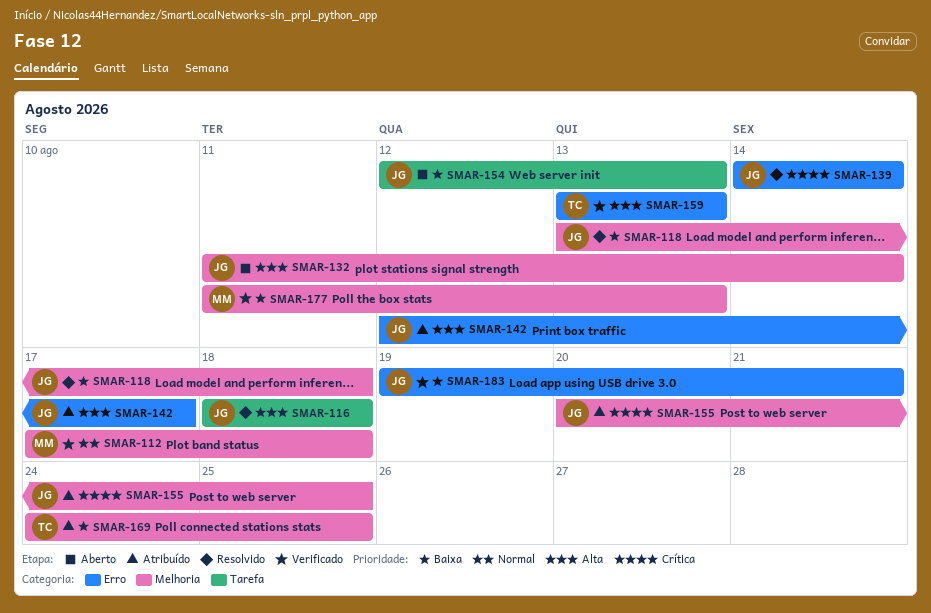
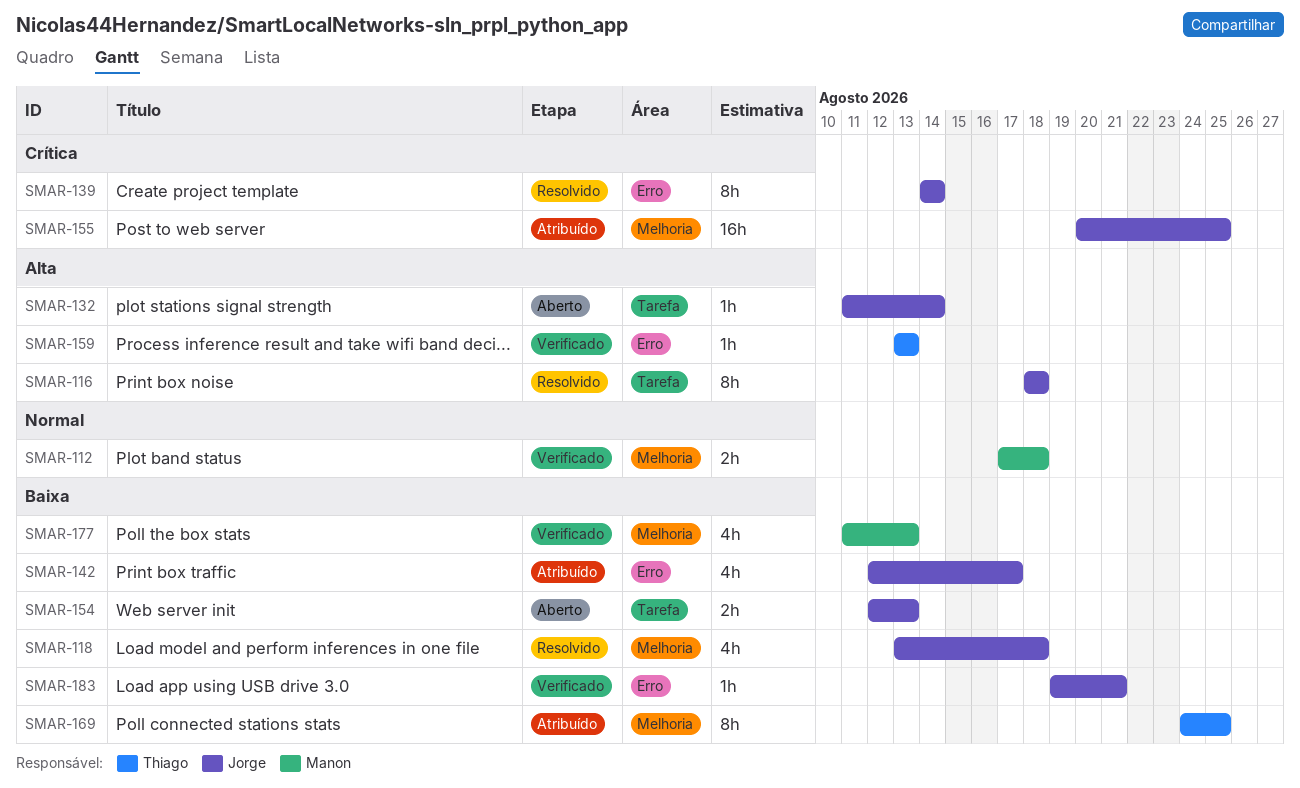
SMAR-132, label: Melhoria -> Tarefa
SMAR-142, priority: Alta -> Baixa

